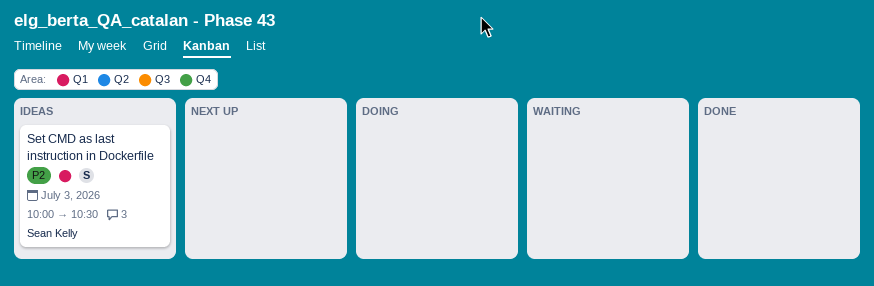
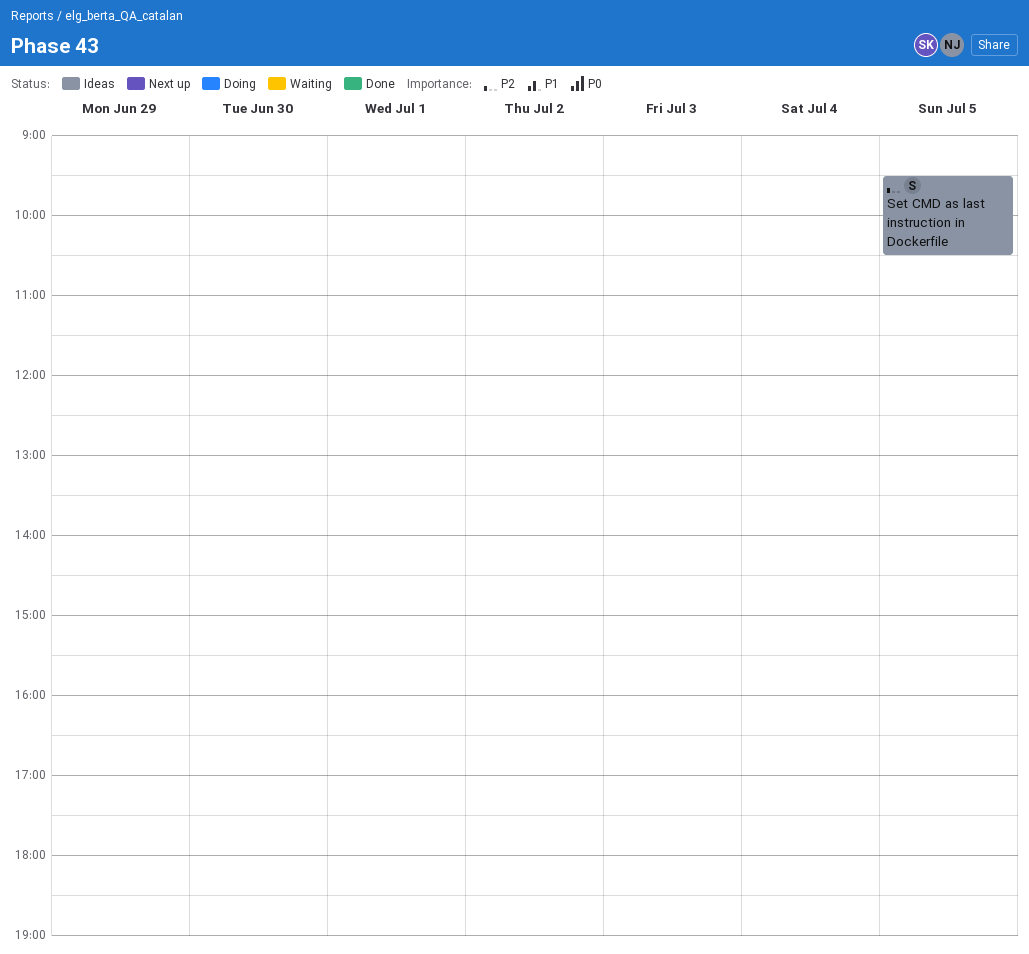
Set CMD as last instruction in Dockerfile, day: Jul 3 -> Jul 5
Set CMD as last instruction in Dockerfile, begins: 10:00 -> 09:30

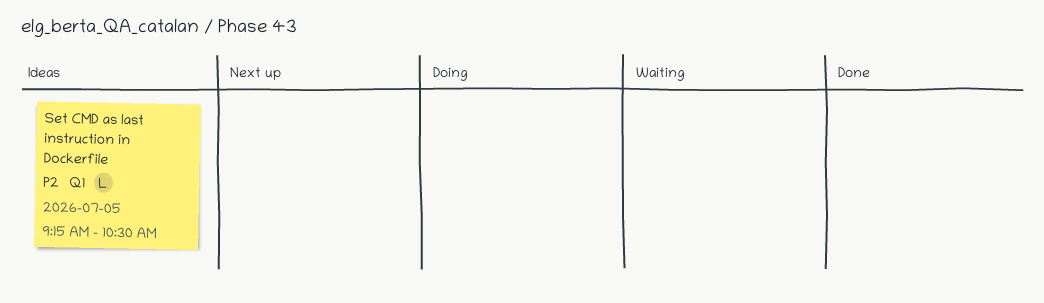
Set CMD as last instruction in Dockerfile, estimate: S -> L
Set CMD as last instruction in Dockerfile, begins: 09:30 -> 09:15

